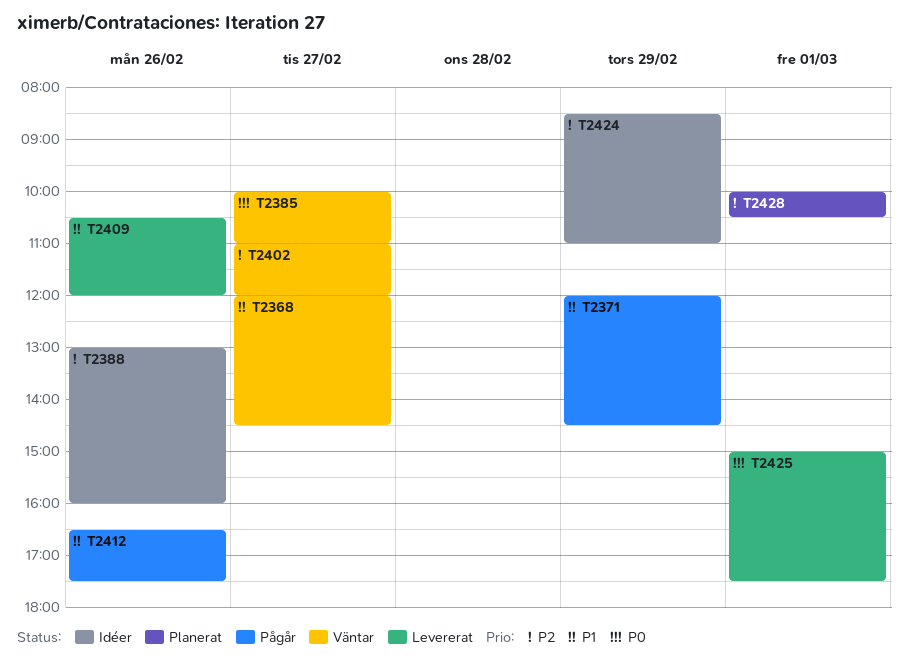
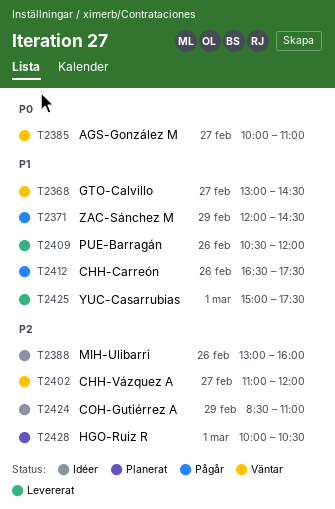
T2368, begins: 12:00 -> 13:00
T2425, priority: P0 -> P1

